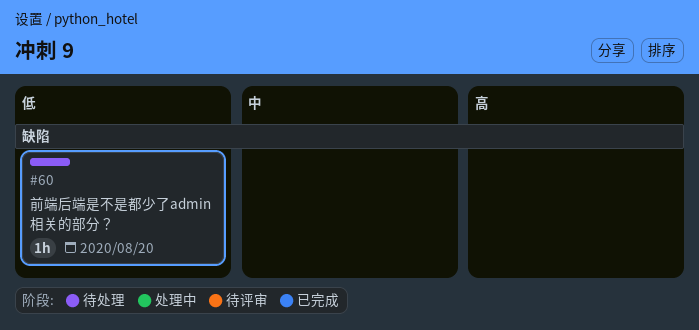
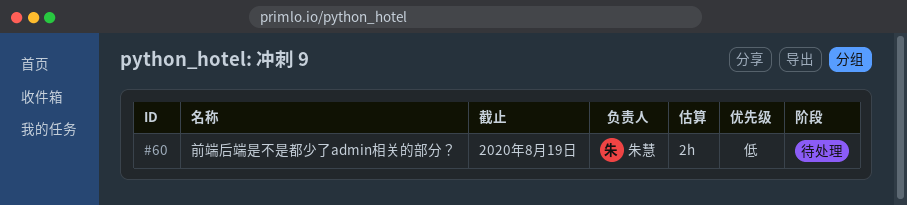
#60, estimate: 1h -> 2h
#60, due: Aug 20 -> Aug 19

